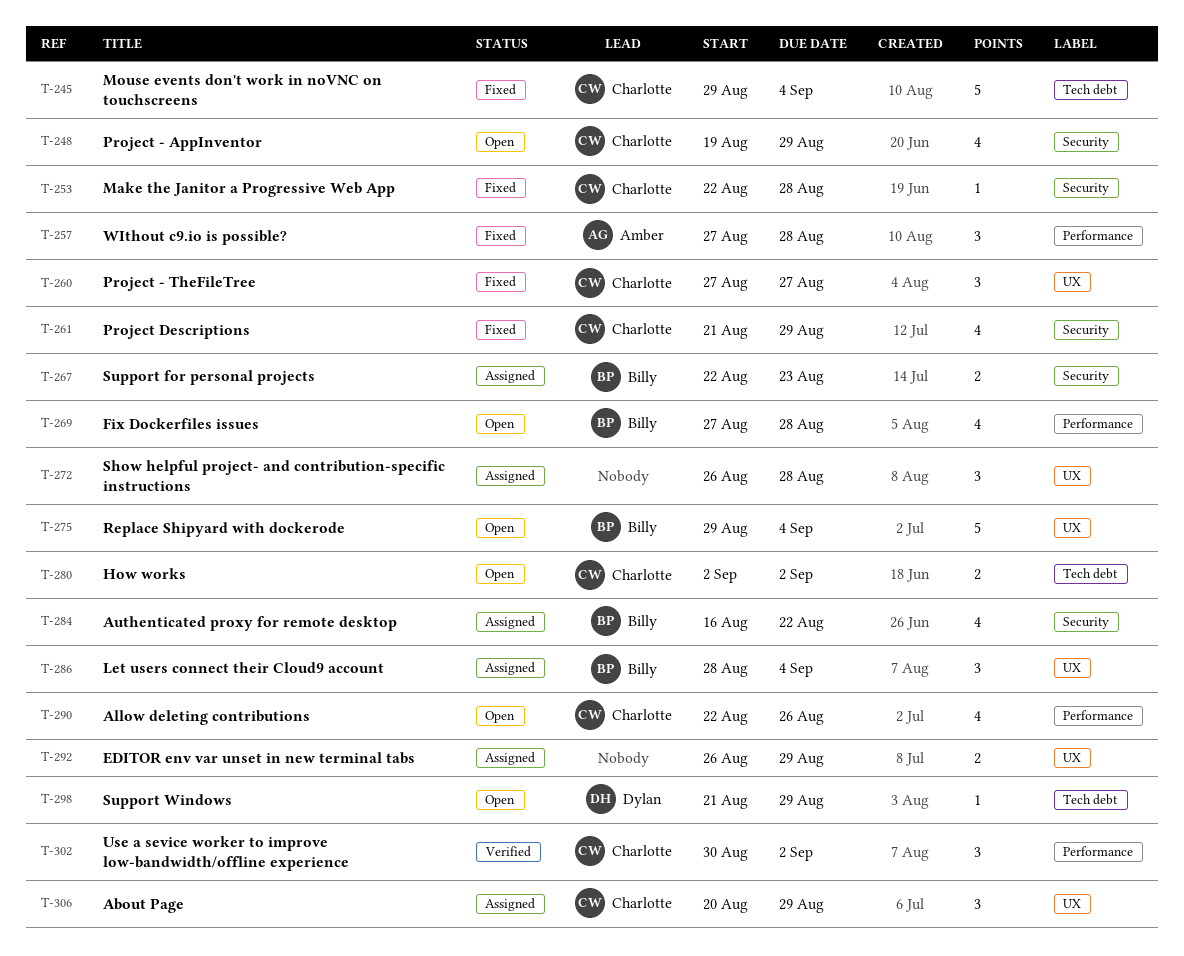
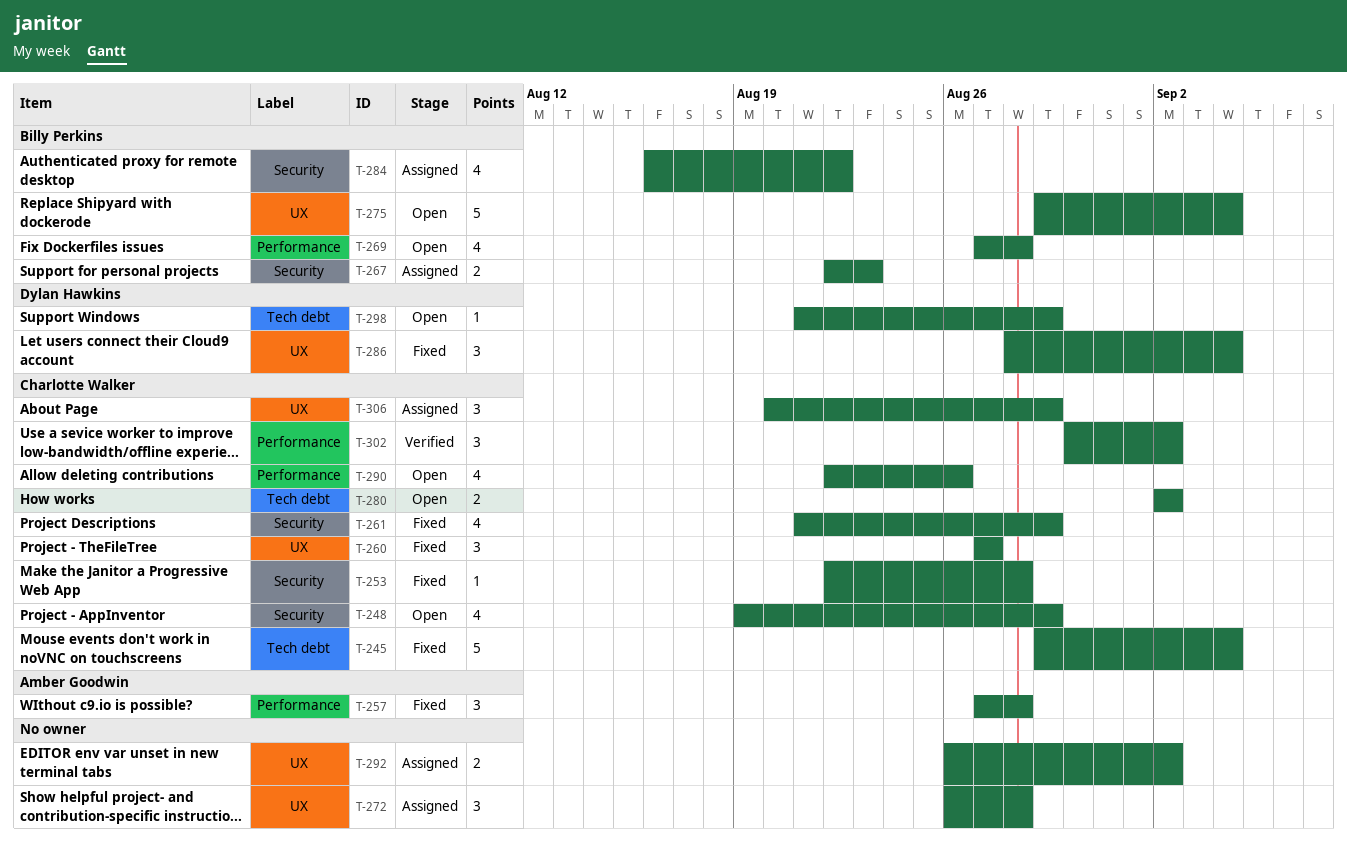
T-286, status: Assigned -> Fixed
T-286, owner: Billy Perkins -> Dylan Hawkins
T-292, due: Aug 29 -> Sep 2

